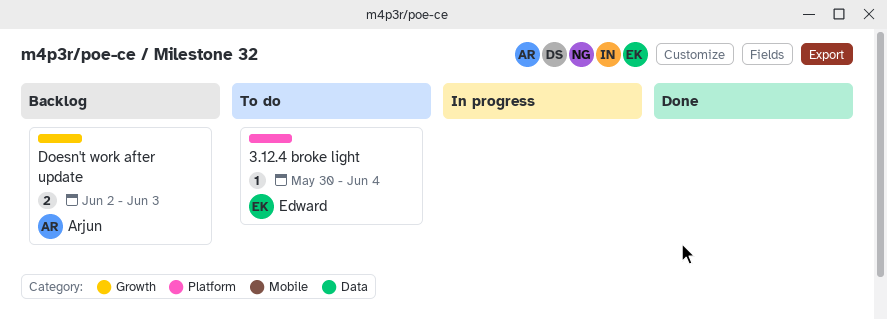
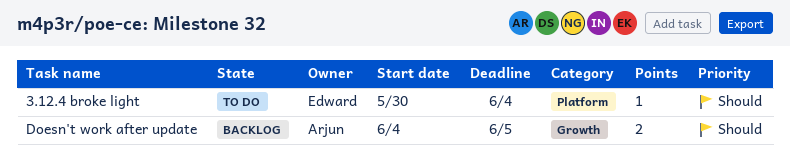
Doesn't work after update, start: Jun 2 -> Jun 4
Doesn't work after update, due: Jun 3 -> Jun 5

